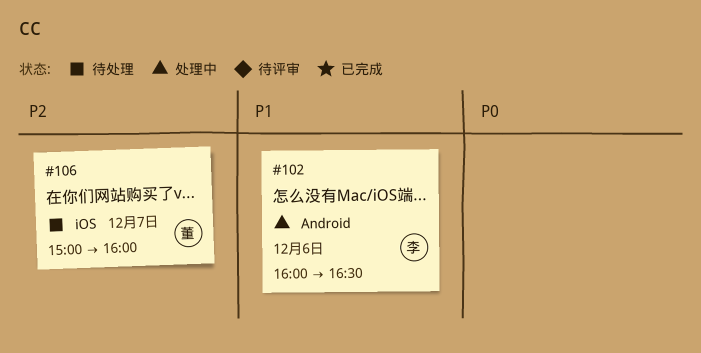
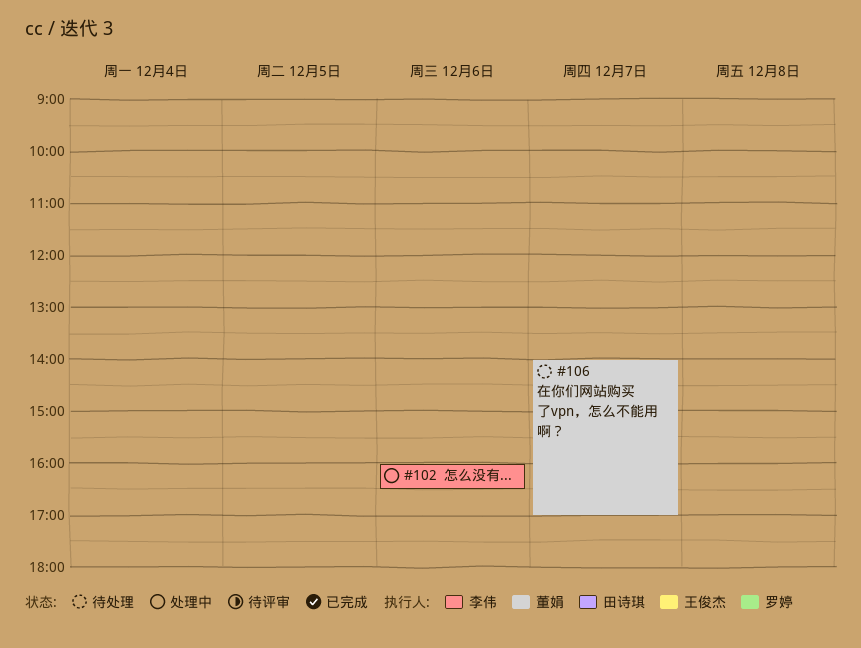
#106, begins: 15:00 -> 14:00
#106, ends: 16:00 -> 17:00

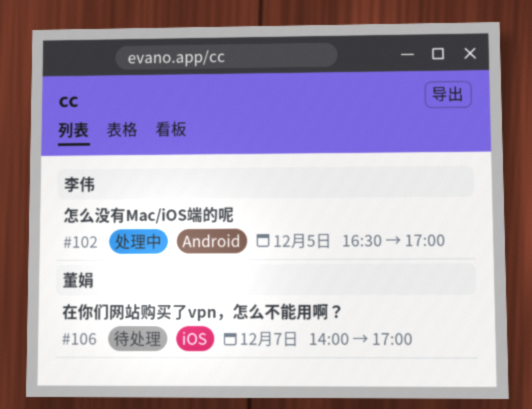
#102, day: Dec 6 -> Dec 5
#102, begins: 16:00 -> 16:30
#102, ends: 16:30 -> 17:00

